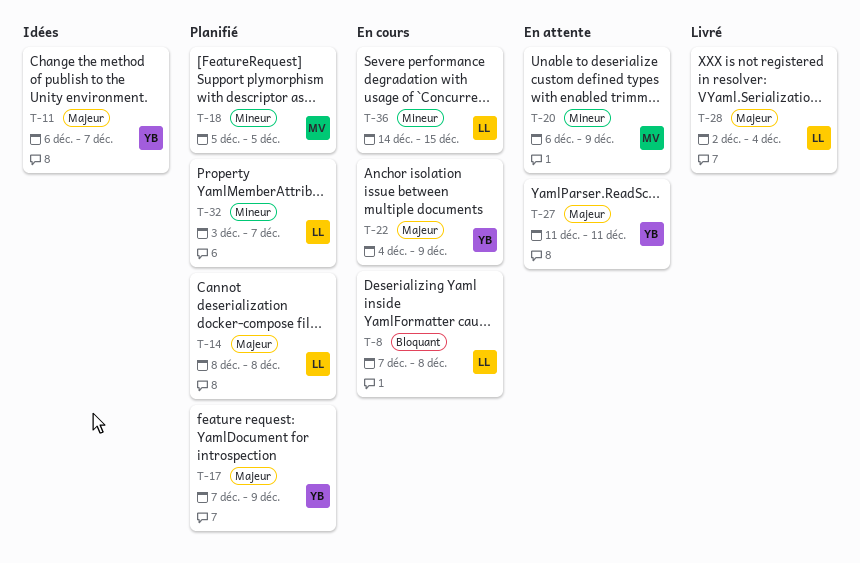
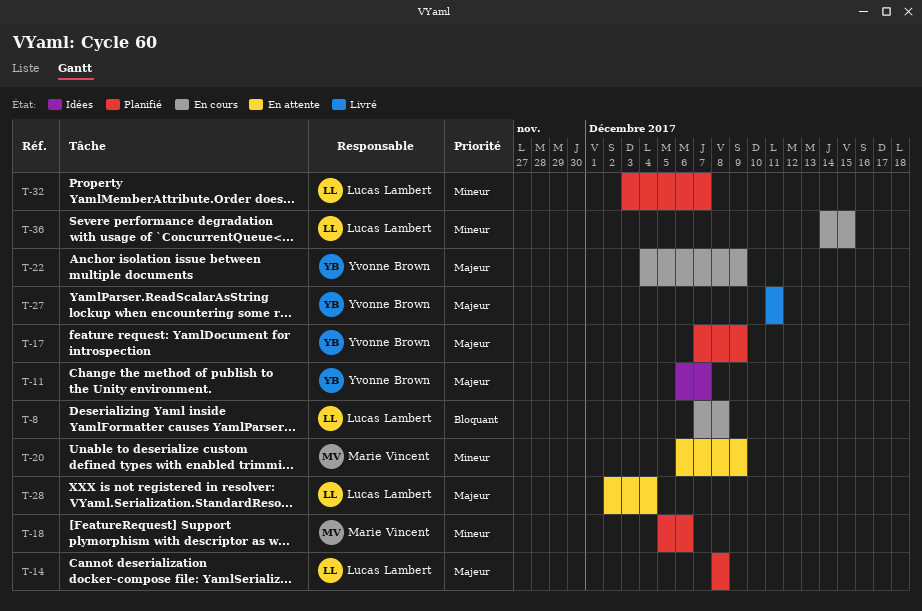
T-18, due: Dec 5 -> Dec 6
T-27, status: En attente -> Livré
T-28, status: Livré -> En attente

